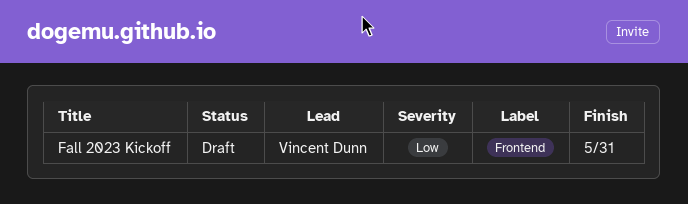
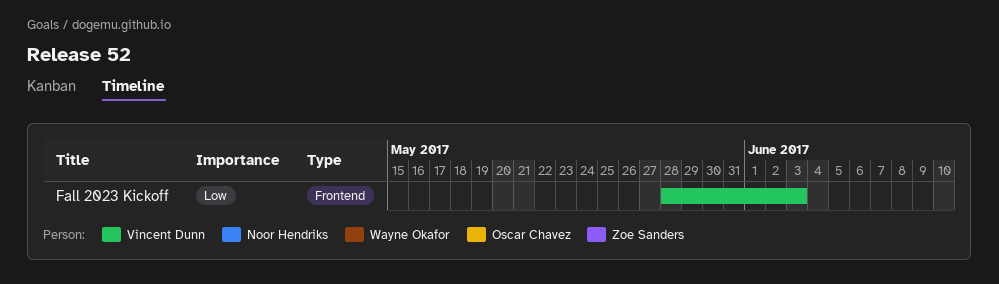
Fall 2023 Kickoff, due: May 31 -> Jun 3

